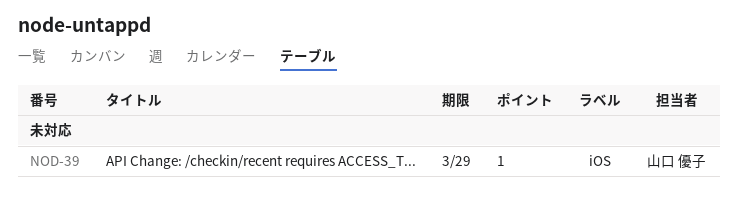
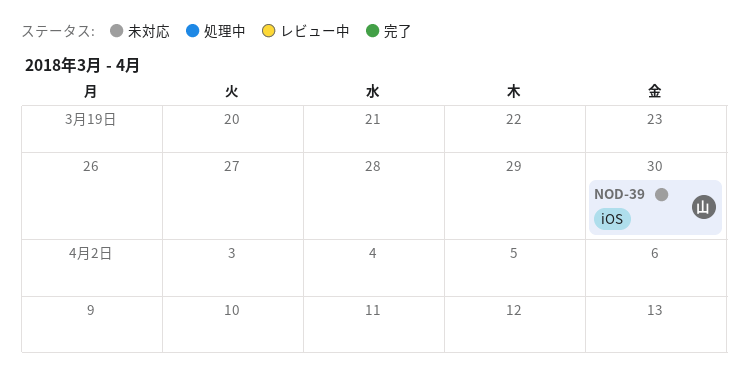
NOD-39, due: Mar 29 -> Mar 30

